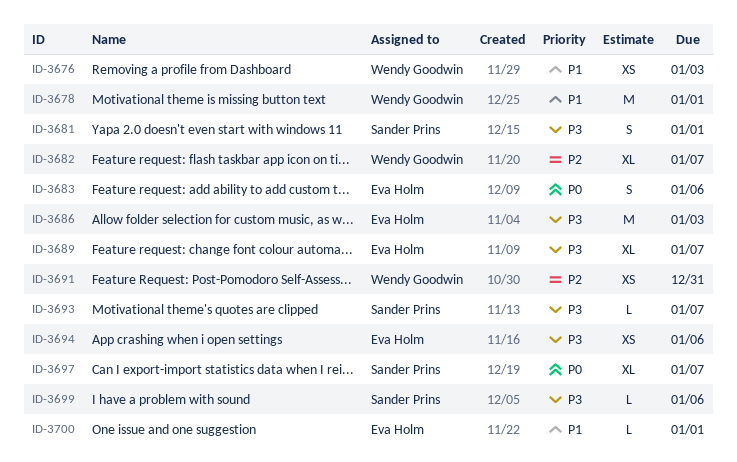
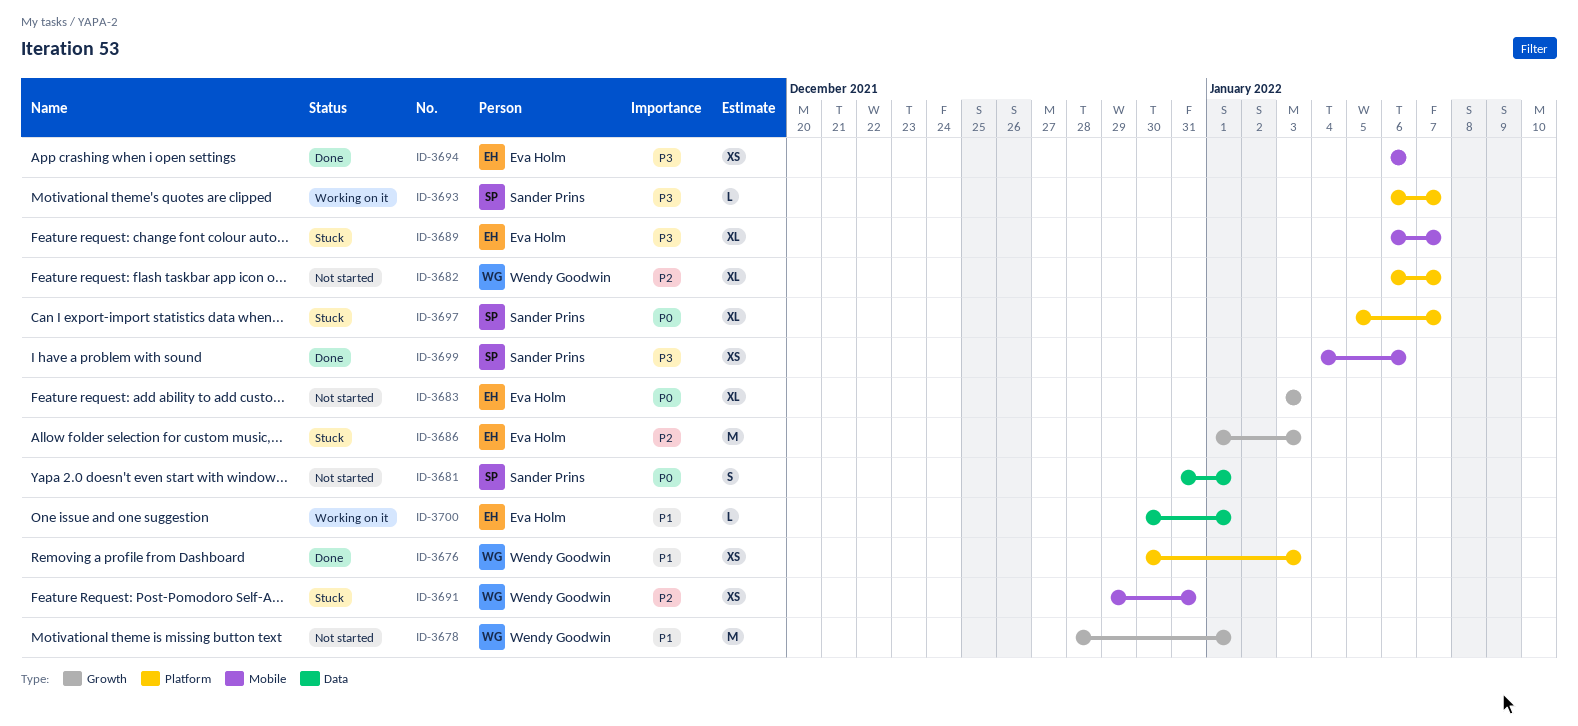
ID-3681, priority: P3 -> P0
ID-3683, estimate: S -> XL
ID-3683, due: Jan 6 -> Jan 3
ID-3686, priority: P3 -> P2
ID-3699, estimate: L -> XS

